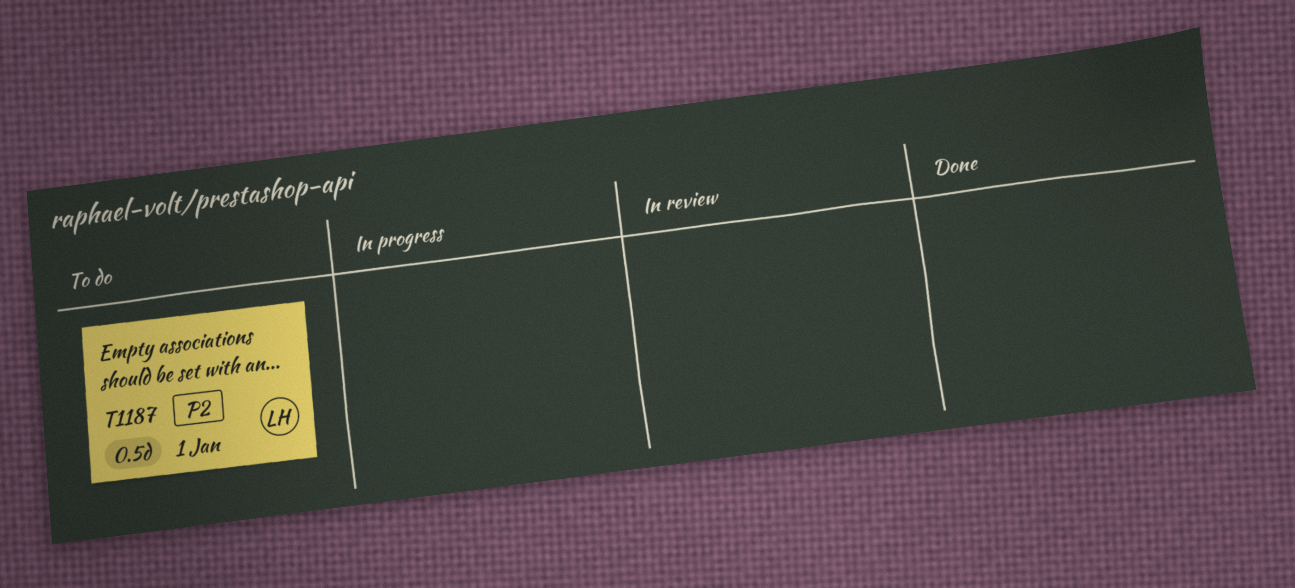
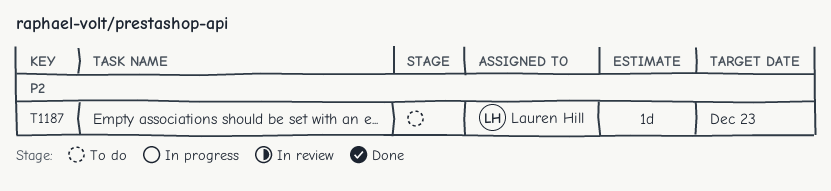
T1187, estimate: 0.5d -> 1d
T1187, due: Jan 1 -> Dec 23

